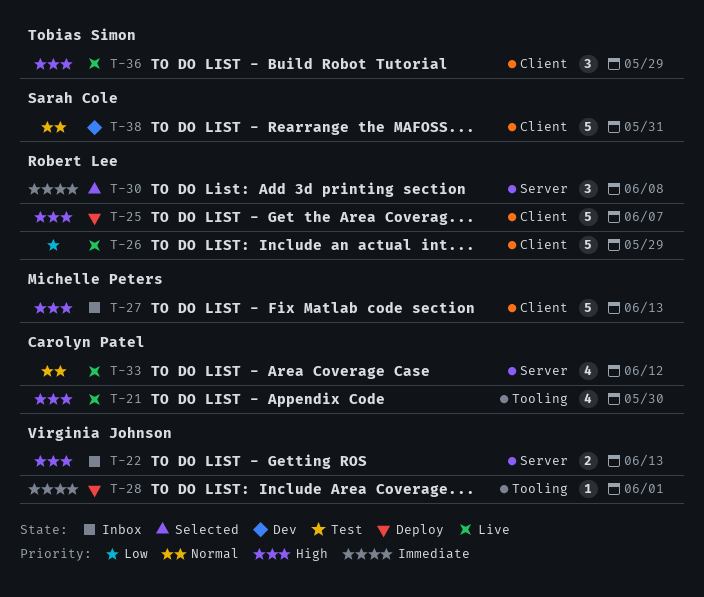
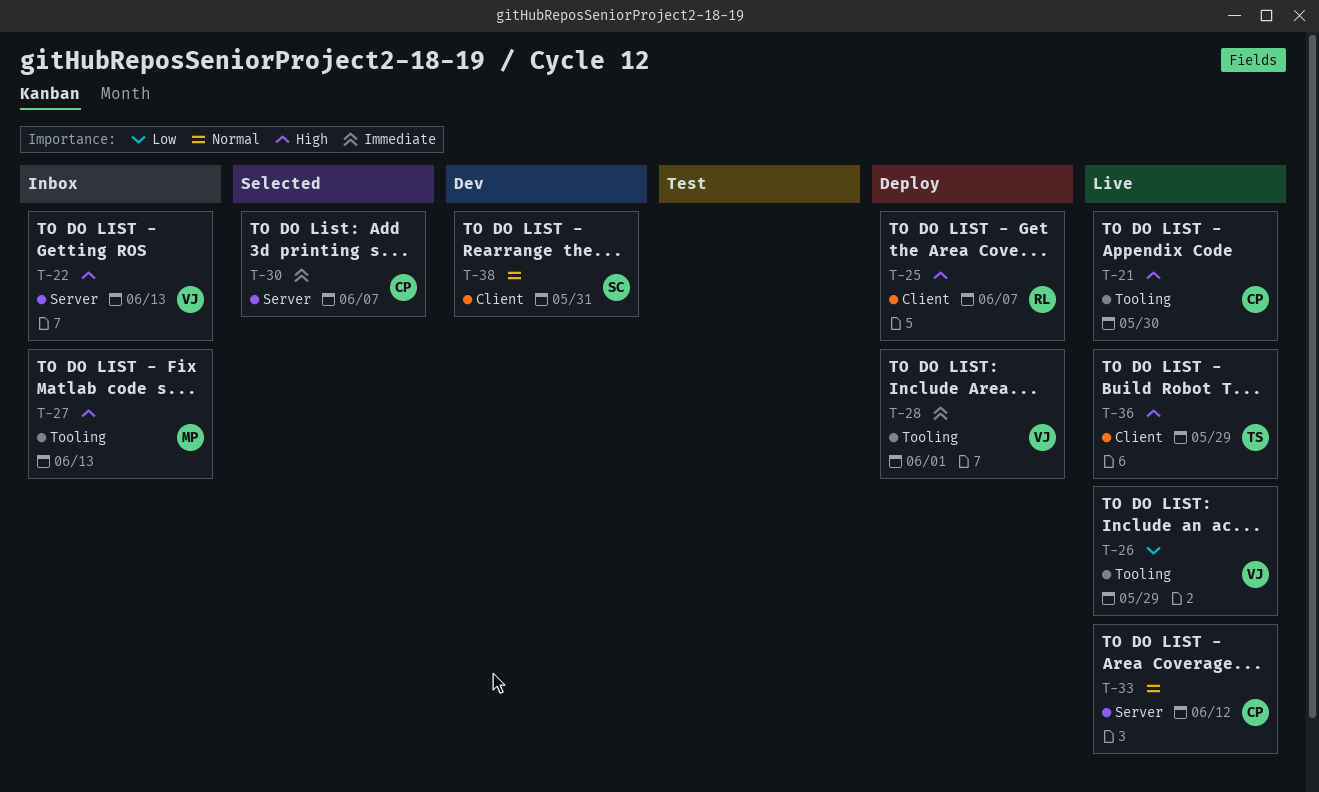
T-26, owner: Robert Lee -> Virginia Johnson
T-26, label: Client -> Tooling
T-27, label: Client -> Tooling
T-30, owner: Robert Lee -> Carolyn Patel
T-30, due: Jun 8 -> Jun 7

